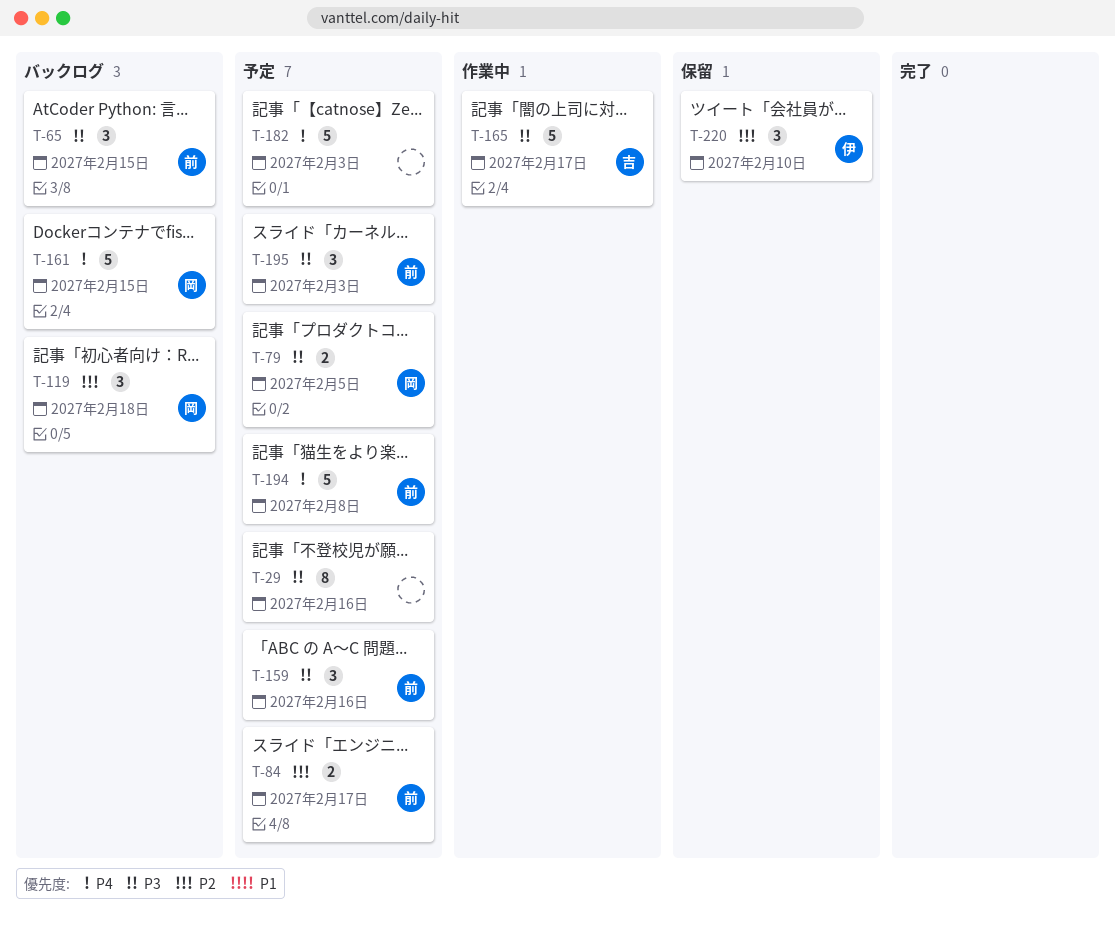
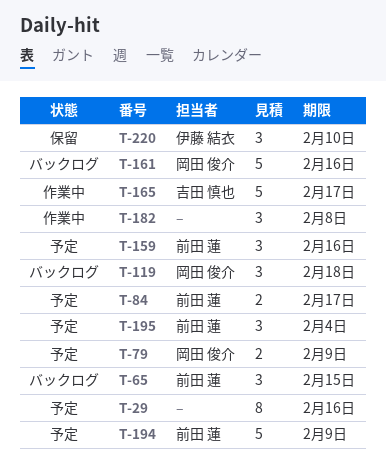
T-79, due: Feb 5 -> Feb 9
T-161, due: Feb 15 -> Feb 16
T-182, status: 予定 -> 作業中
T-182, estimate: 5 -> 3
T-182, due: Feb 3 -> Feb 8
T-194, due: Feb 8 -> Feb 9
T-195, due: Feb 3 -> Feb 4

